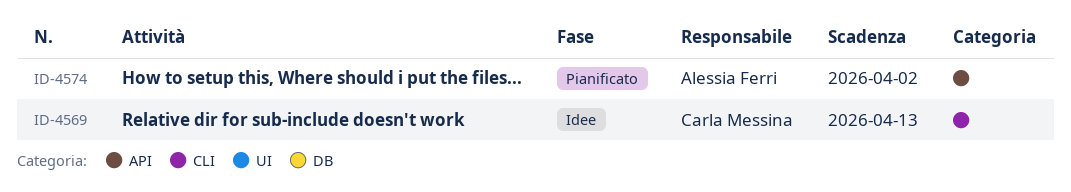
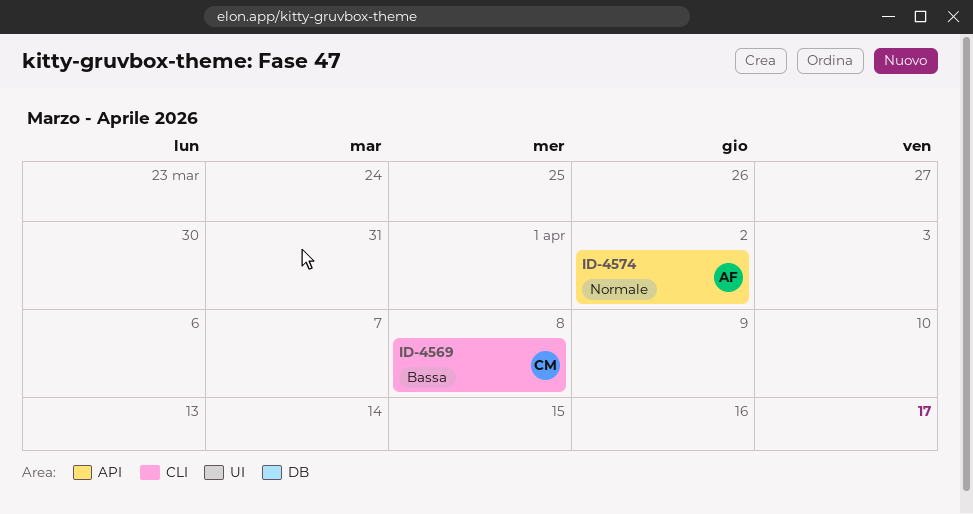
ID-4569, due: Apr 13 -> Apr 8

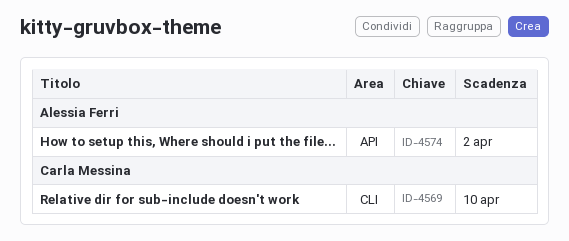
ID-4569, due: Apr 8 -> Apr 10

